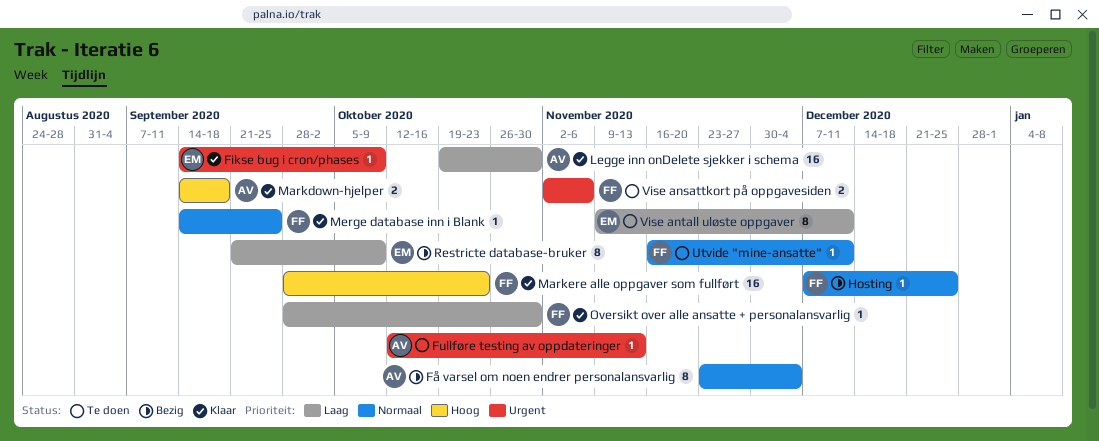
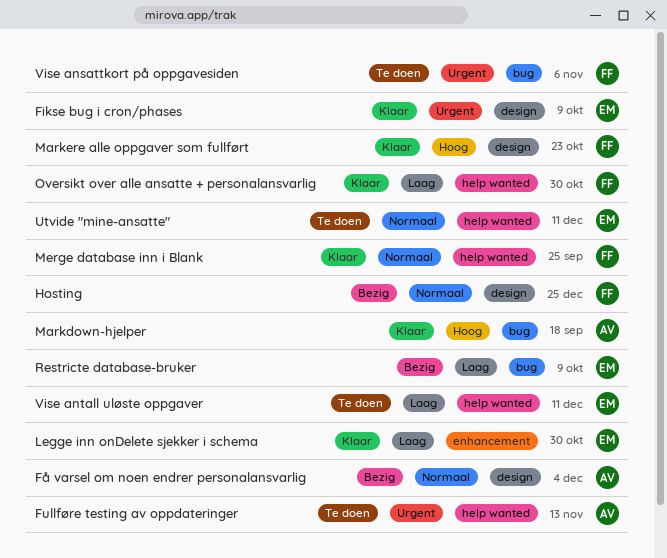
Legge inn onDelete sjekker i schema, owner: AV -> EM
Utvide "mine-ansatte", owner: FF -> EM

